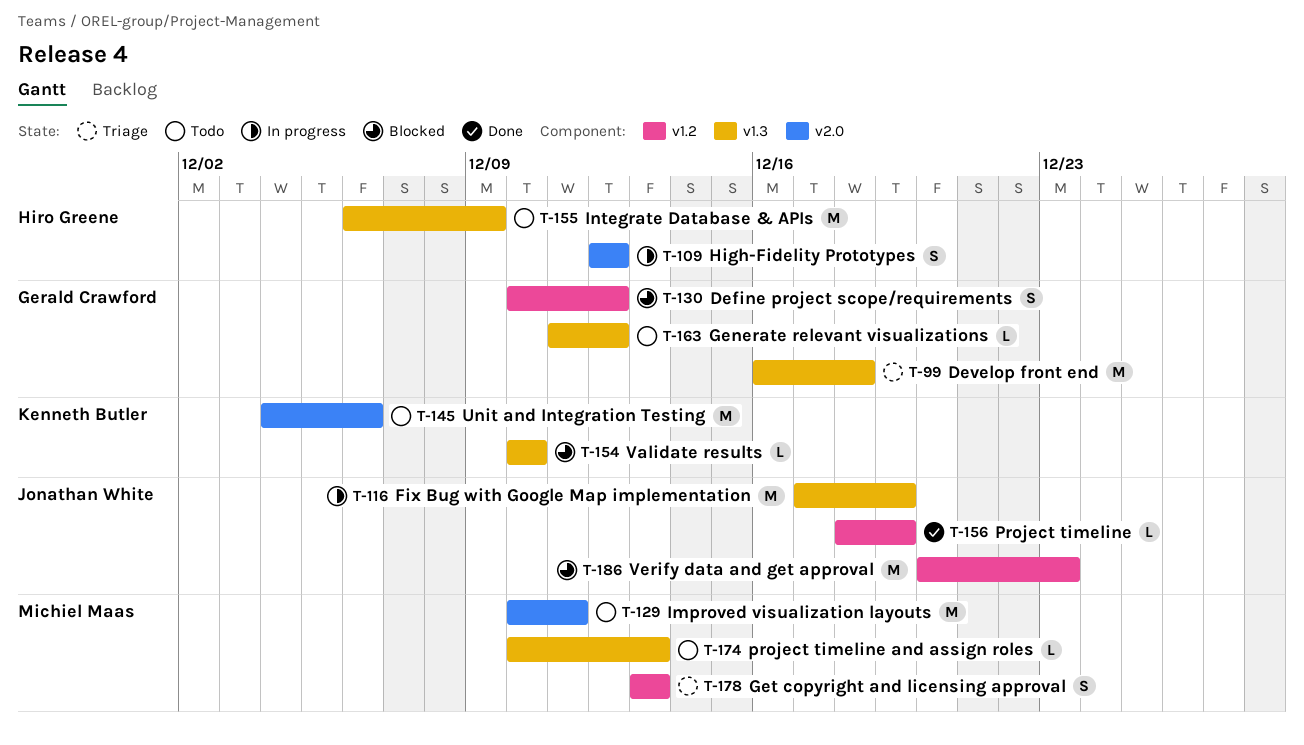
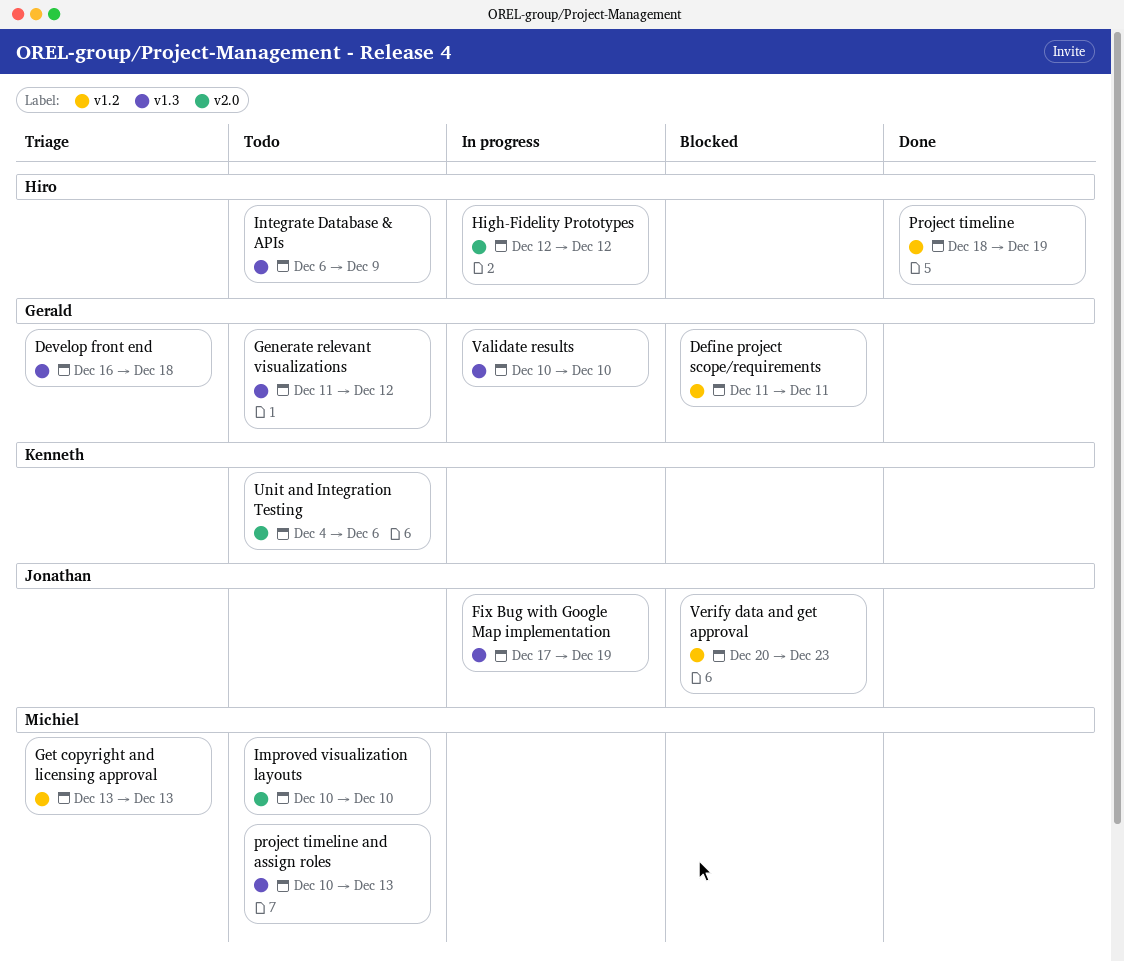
Define project scope/requirements, start: Dec 10 -> Dec 11
Define project scope/requirements, due: Dec 12 -> Dec 11
Improved visualization layouts, due: Dec 11 -> Dec 10
Project timeline, owner: Jonathan White -> Hiro Greene
Validate results, status: Blocked -> In progress
Validate results, owner: Kenneth Butler -> Gerald Crawford

